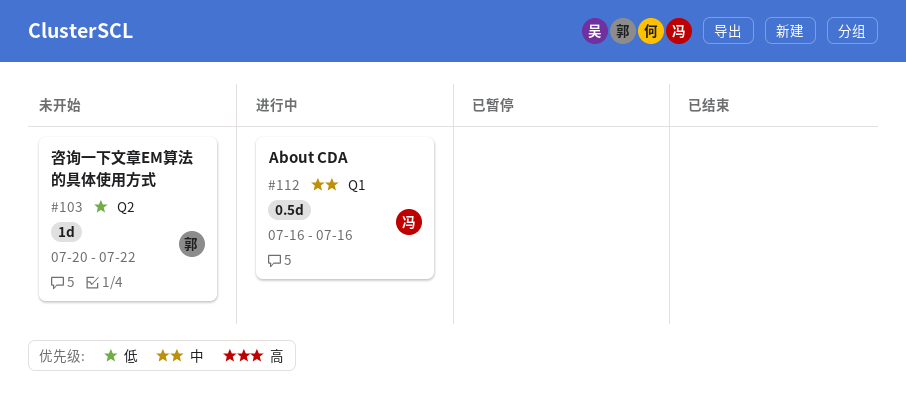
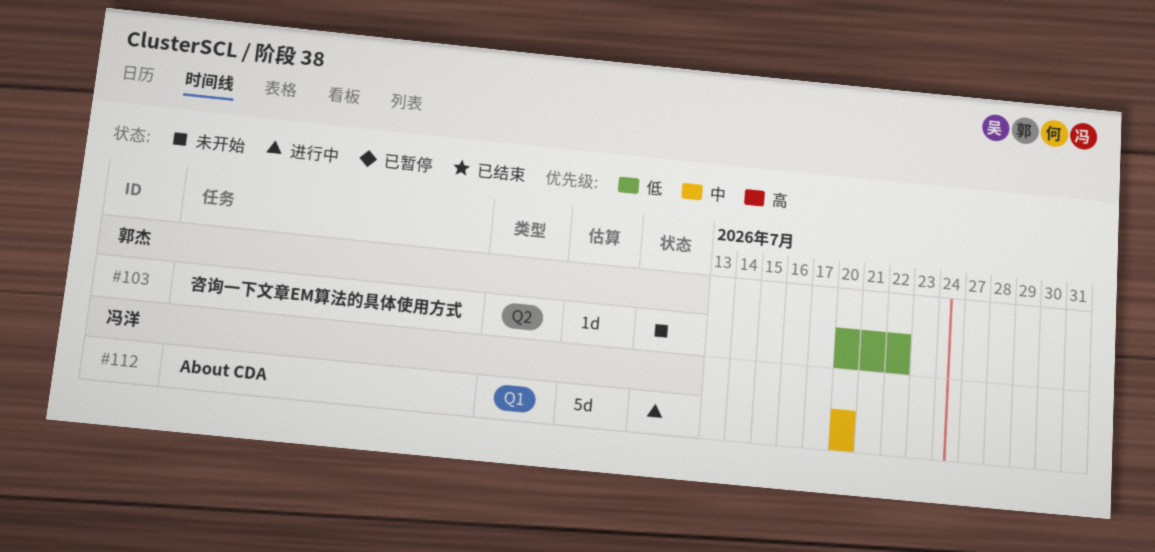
#112, estimate: 0.5d -> 5d
#112, start: Jul 16 -> Jul 20
#112, due: Jul 16 -> Jul 20

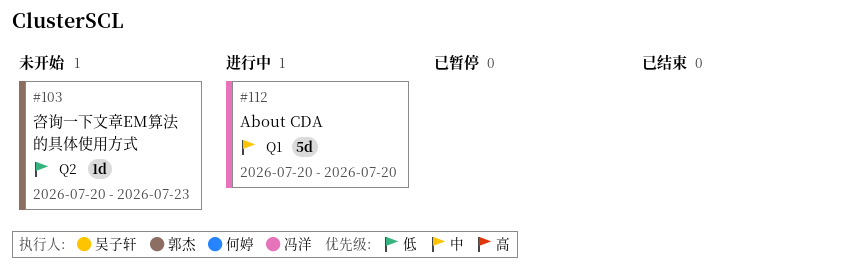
#103, due: Jul 22 -> Jul 23

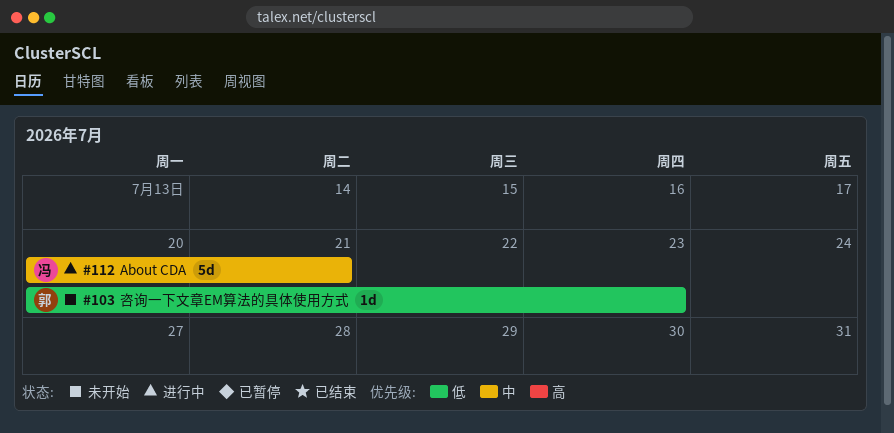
#112, due: Jul 20 -> Jul 21

